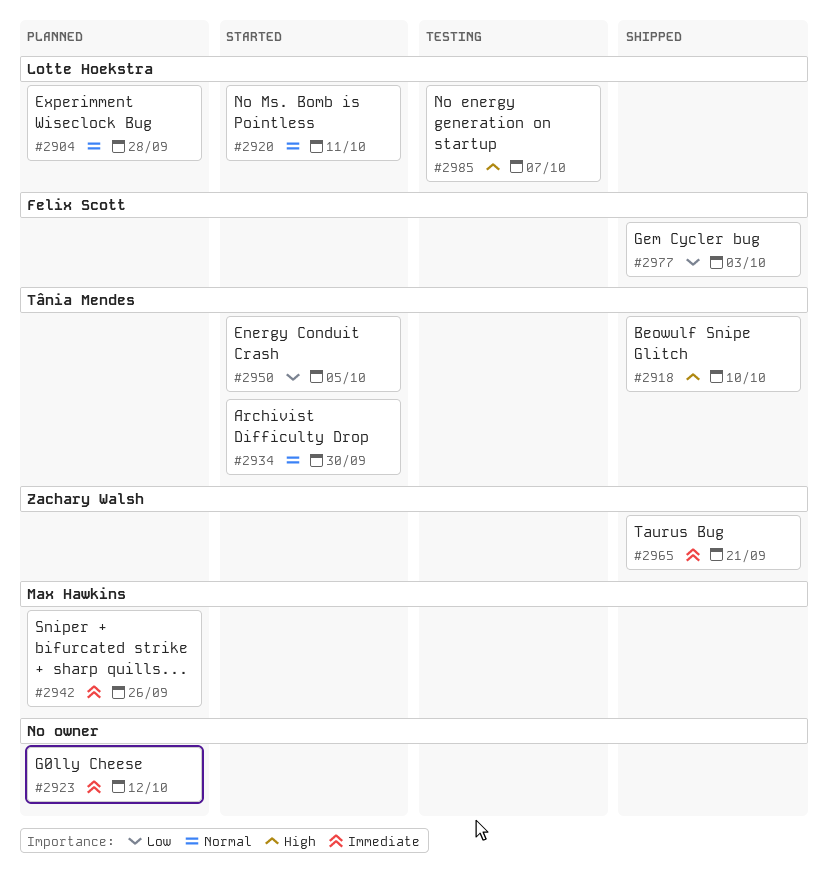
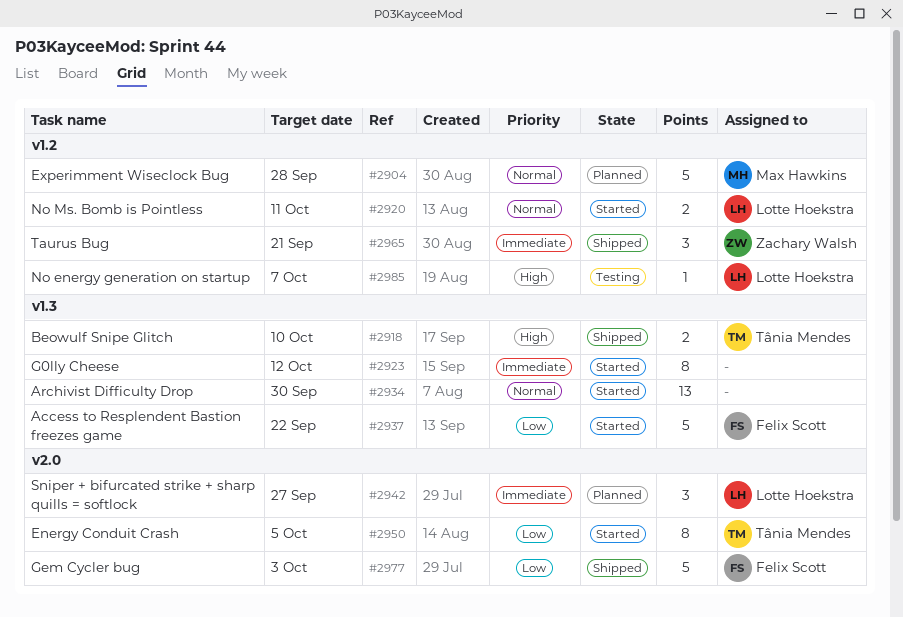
#2904, owner: Lotte Hoekstra -> Max Hawkins
#2923, status: Planned -> Started
#2934, owner: Tânia Mendes -> none
#2937: none -> present
#2942, owner: Max Hawkins -> Lotte Hoekstra
#2942, due: Sep 26 -> Sep 27

